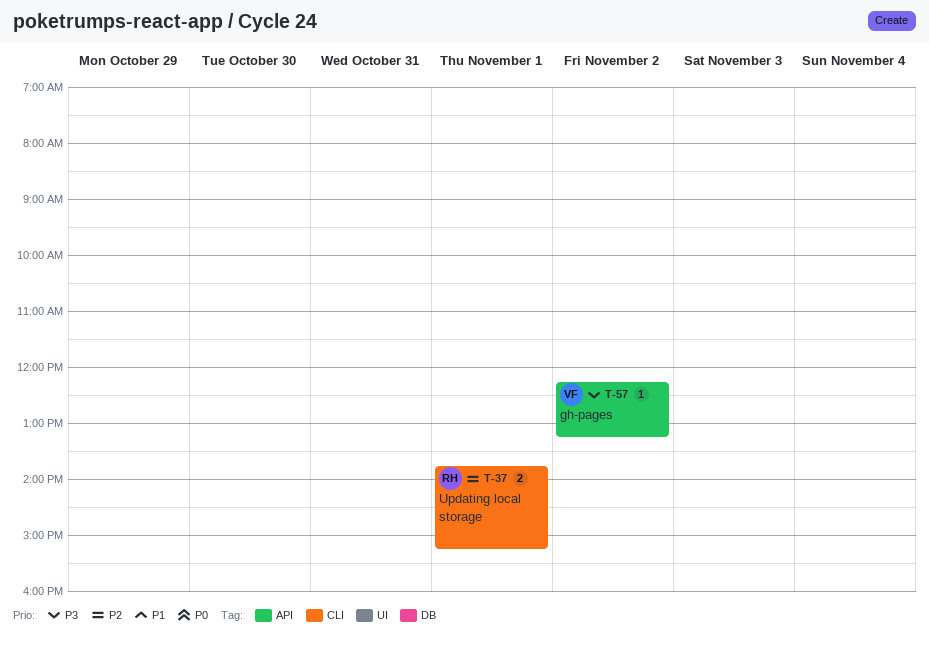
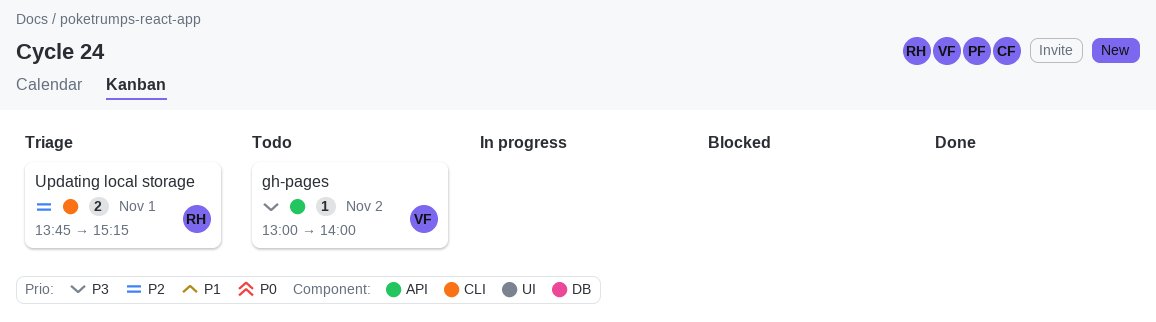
gh-pages, begins: 12:15 -> 13:00
gh-pages, ends: 13:15 -> 14:00

